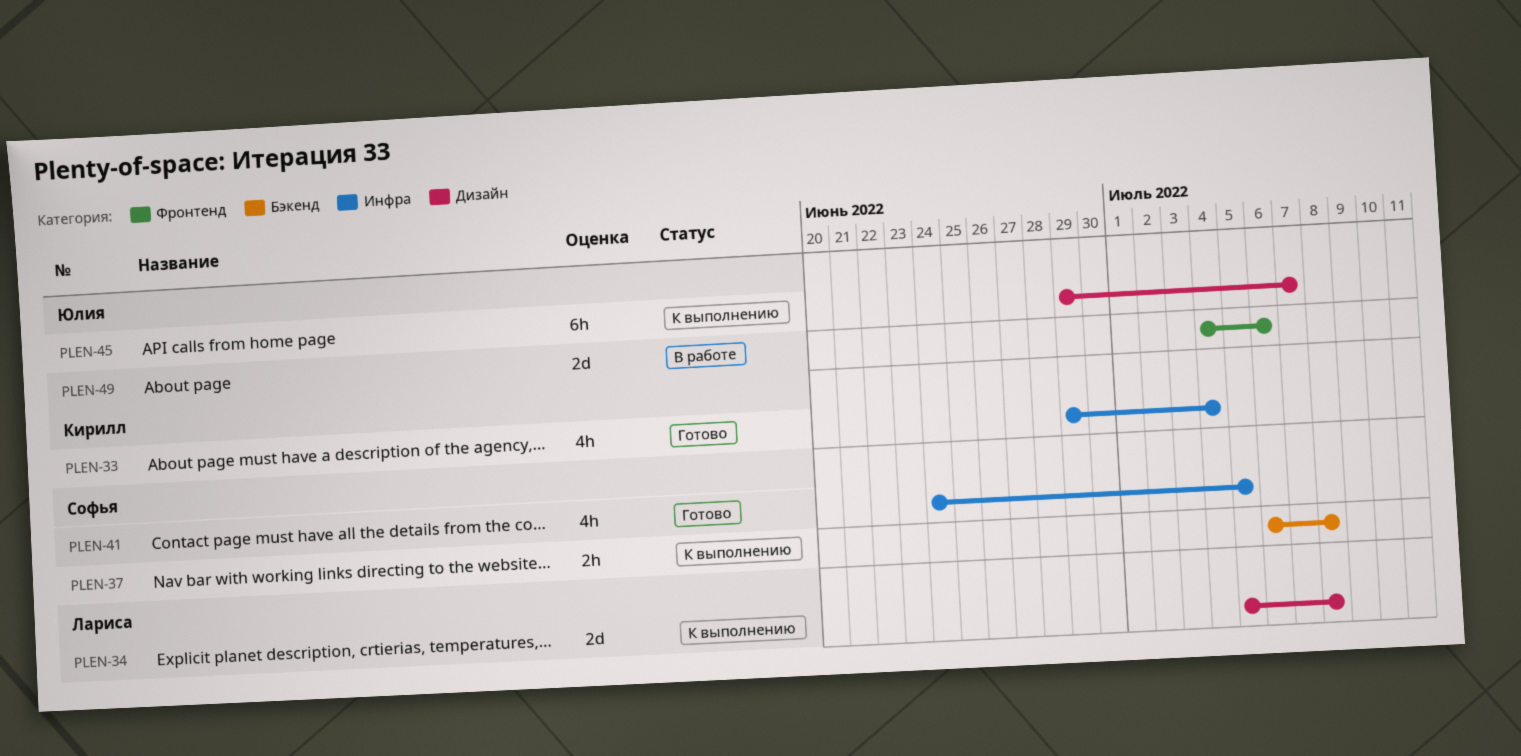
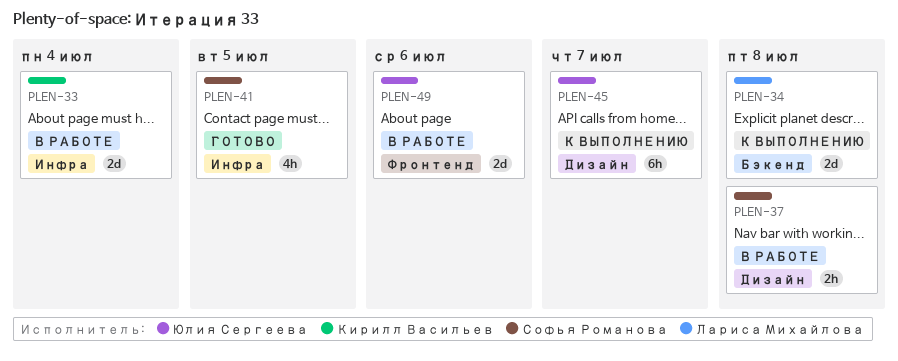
PLEN-33, status: Готово -> В работе
PLEN-33, estimate: 4h -> 2d
PLEN-34, label: Дизайн -> Бэкенд
PLEN-37, status: К выполнению -> В работе
PLEN-37, label: Бэкенд -> Дизайн

